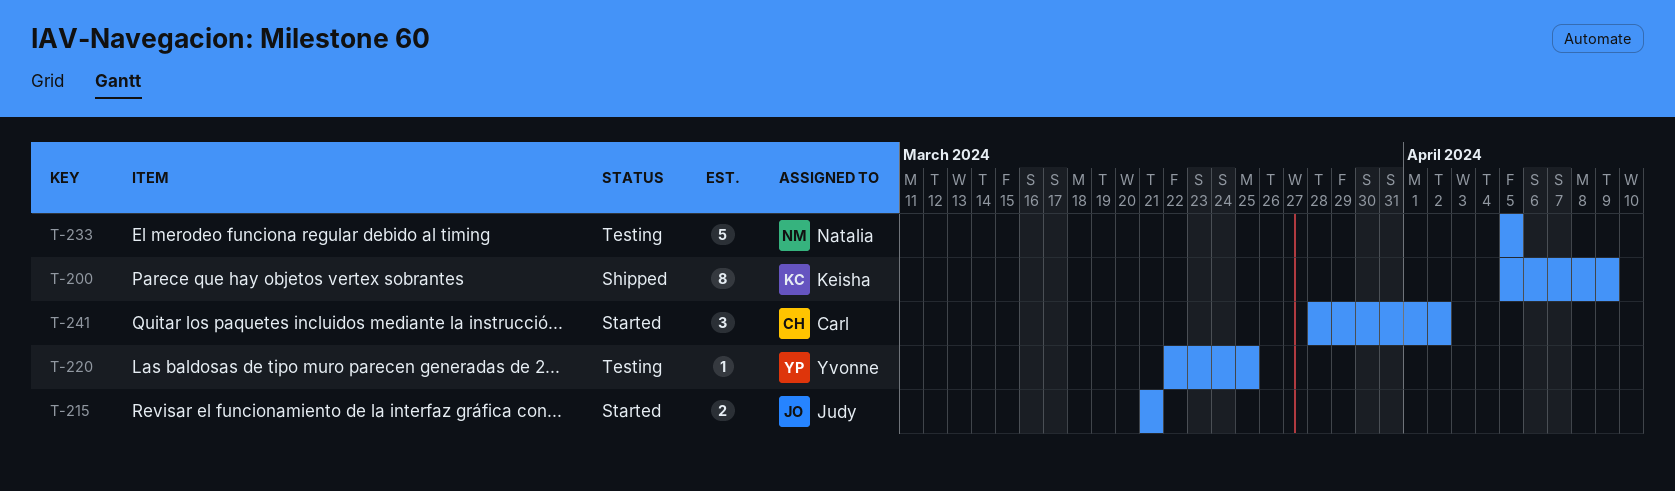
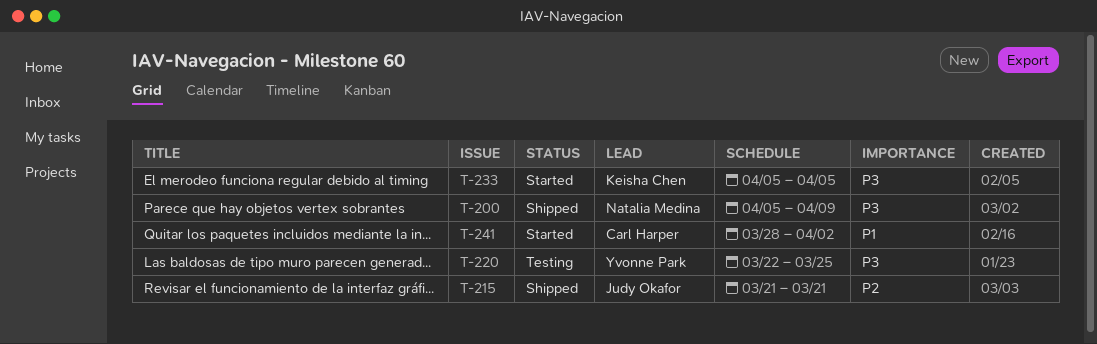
T-200, owner: Keisha Chen -> Natalia Medina
T-215, status: Started -> Shipped
T-233, status: Testing -> Started
T-233, owner: Natalia Medina -> Keisha Chen

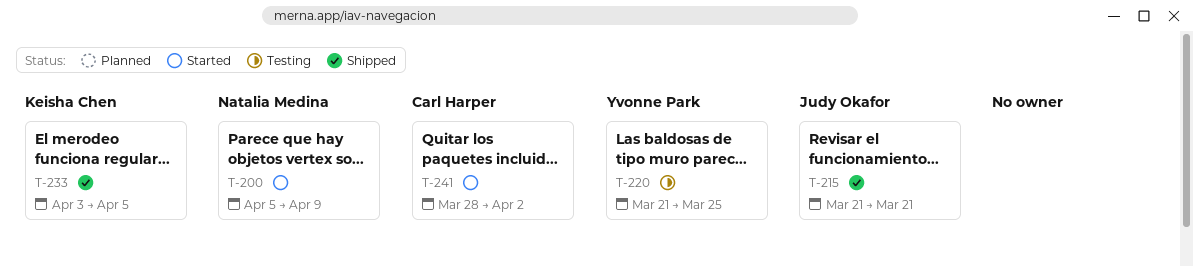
T-200, status: Shipped -> Started
T-220, start: Mar 22 -> Mar 21
T-233, status: Started -> Shipped
T-233, start: Apr 5 -> Apr 3

